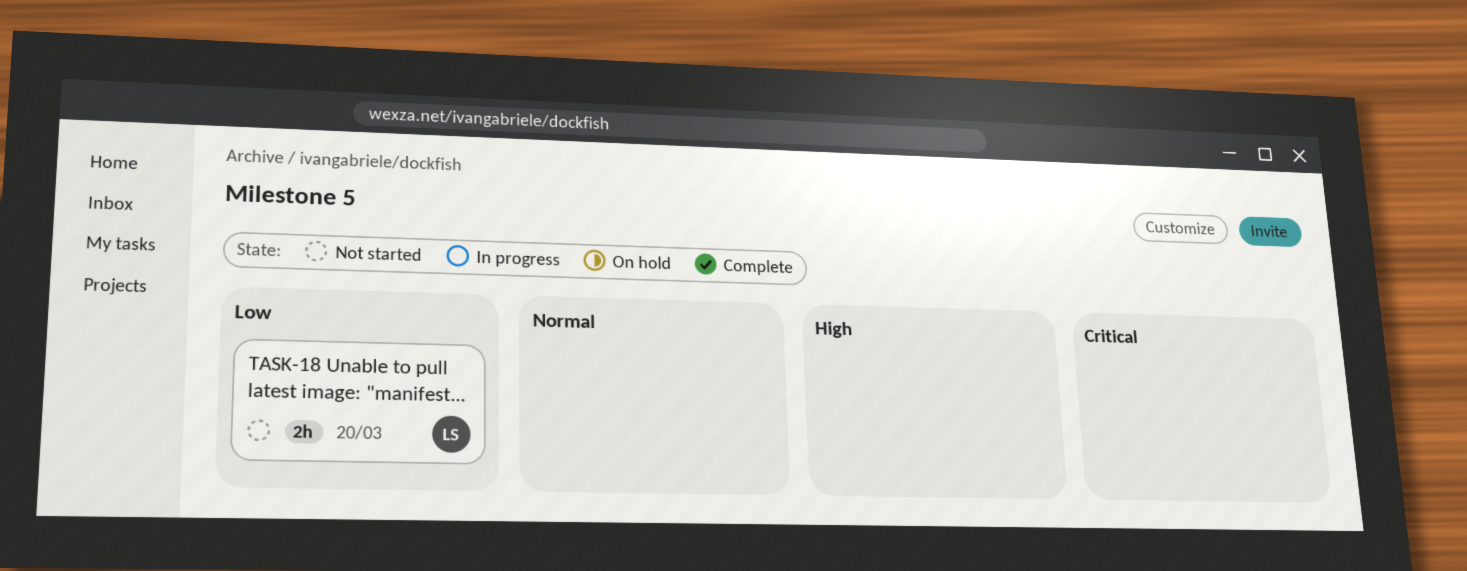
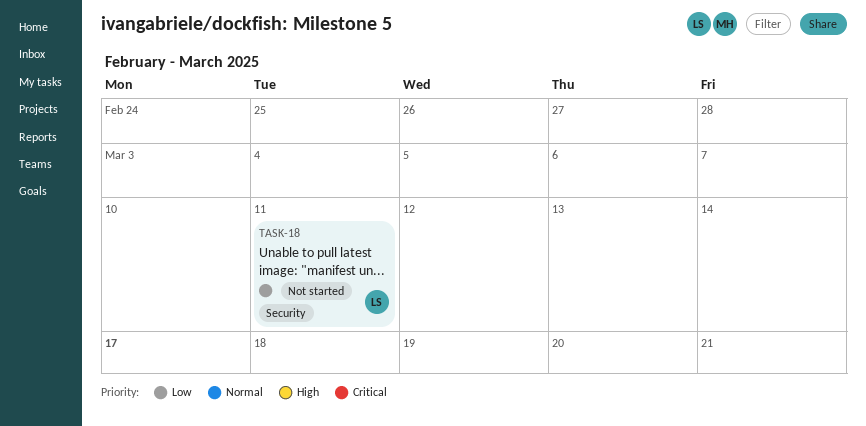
TASK-18, due: Mar 20 -> Mar 11

